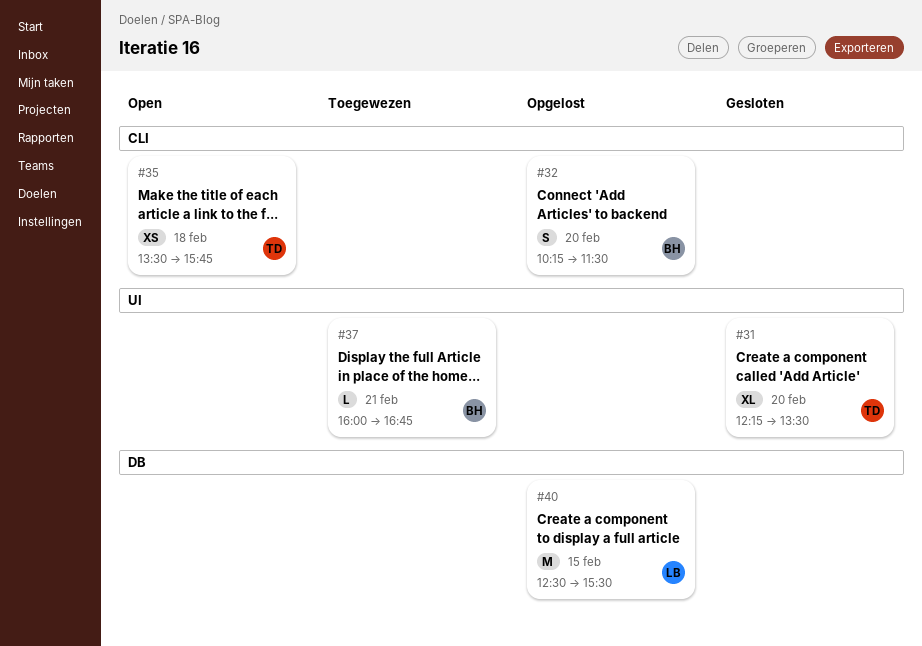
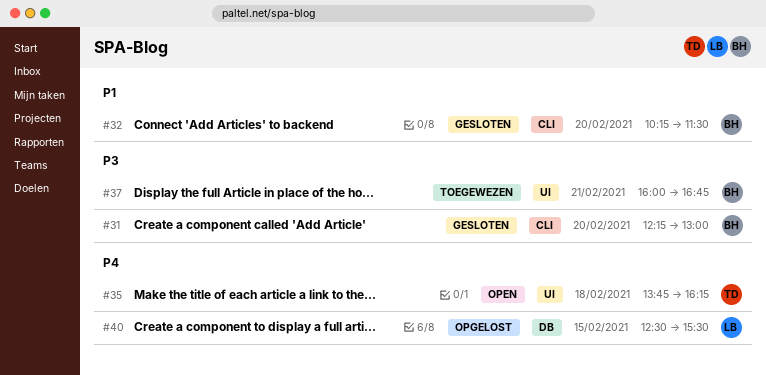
#31, owner: TD -> BH
#31, label: UI -> CLI
#31, ends: 13:30 -> 13:00
#32, status: Opgelost -> Gesloten
#35, label: CLI -> UI
#35, begins: 13:30 -> 13:45
#35, ends: 15:45 -> 16:15

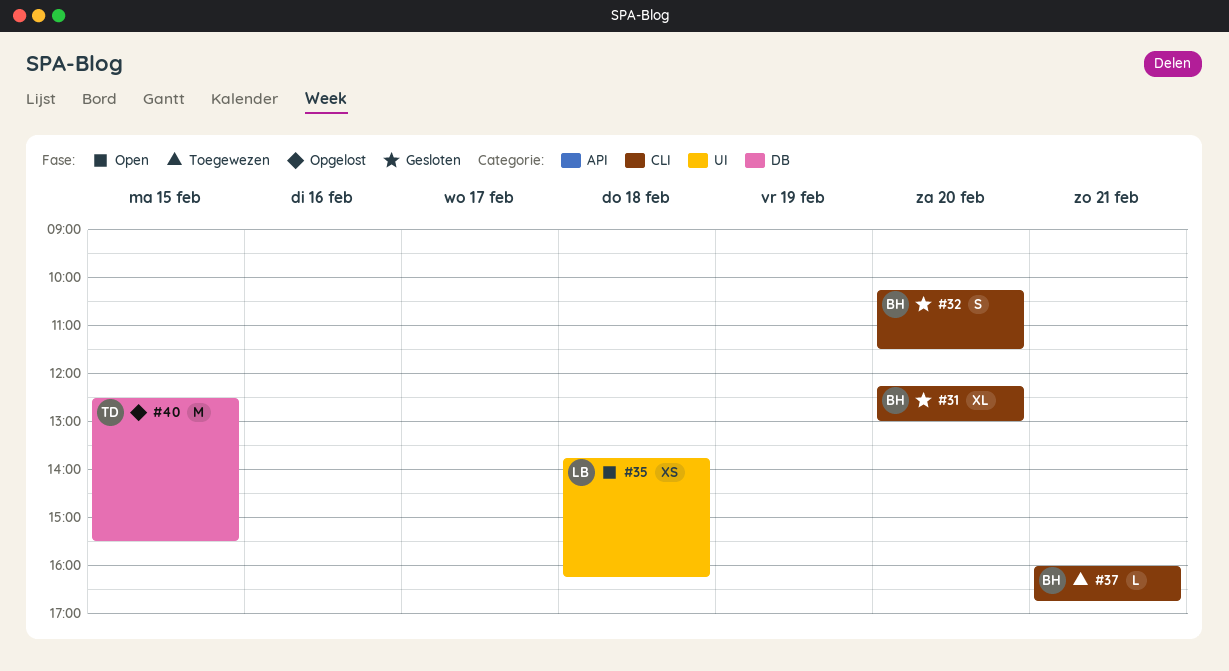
#35, owner: TD -> LB
#37, label: UI -> CLI
#40, owner: LB -> TD

